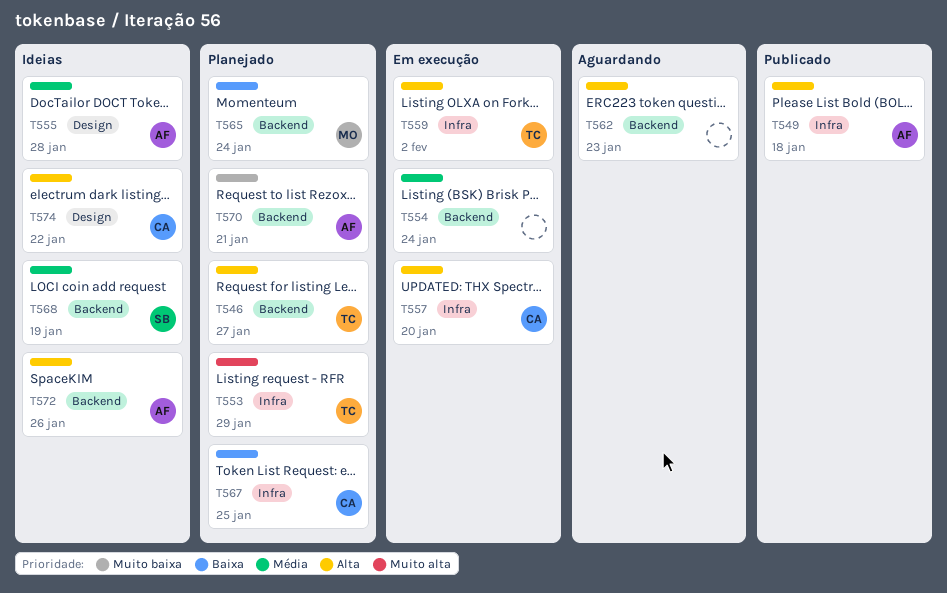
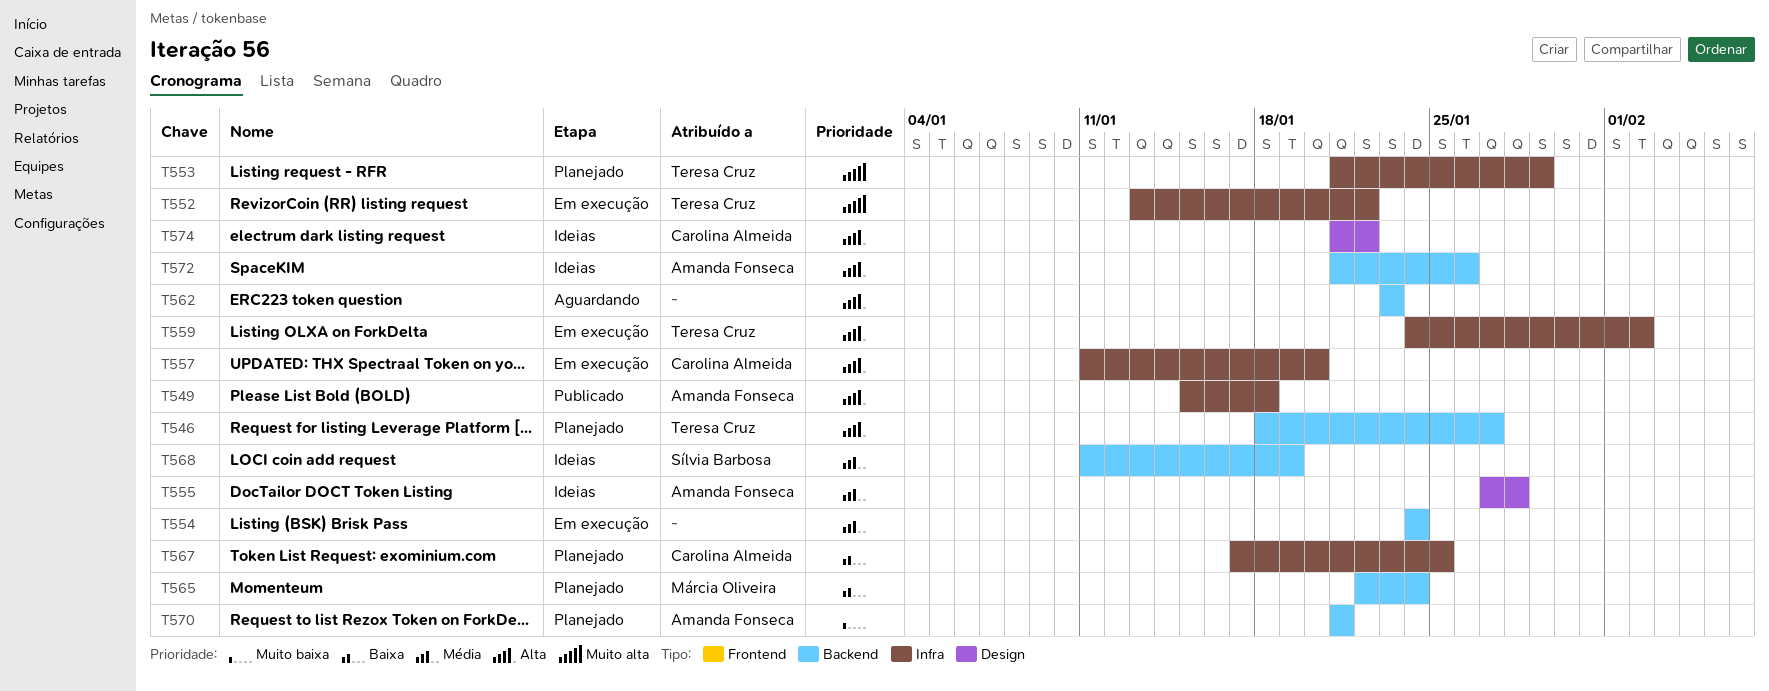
T552: none -> present

